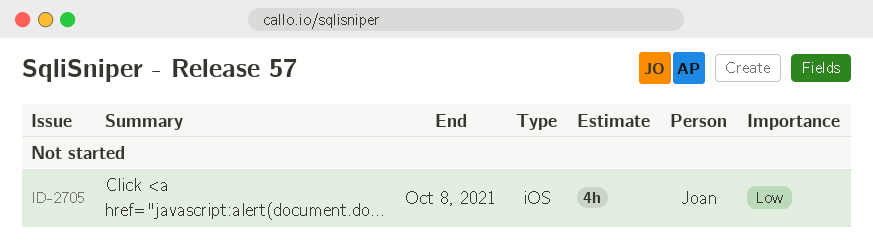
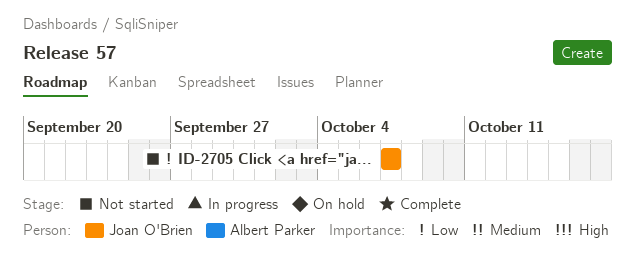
ID-2705, due: Oct 8 -> Oct 7

